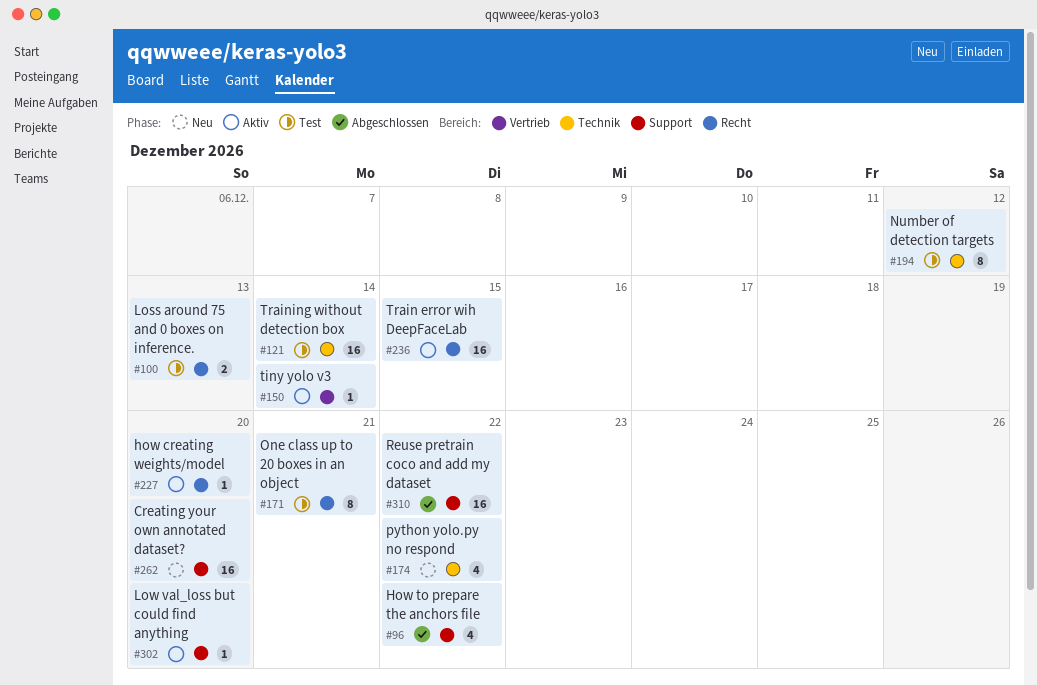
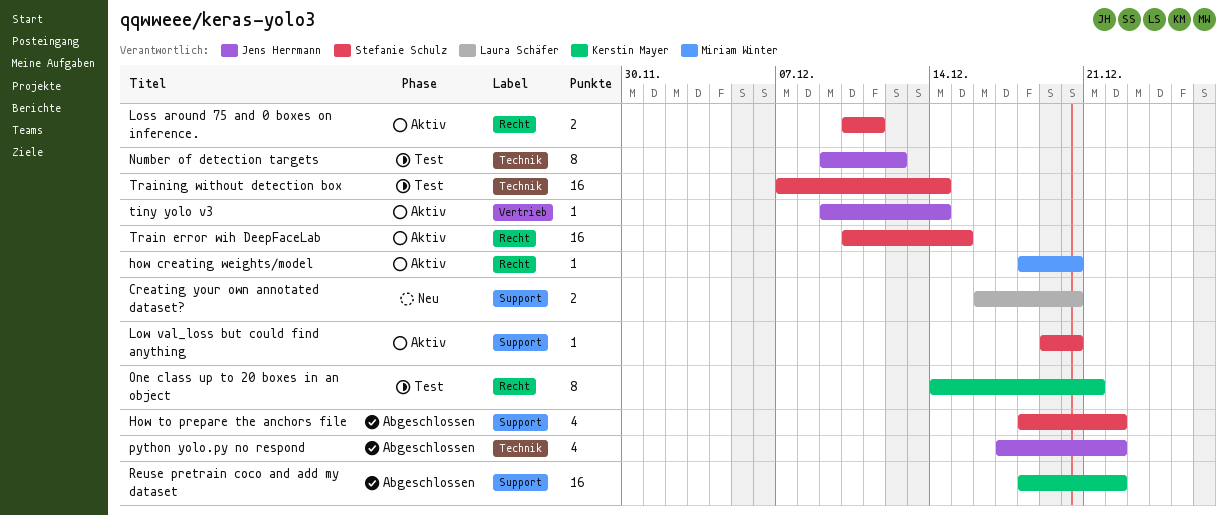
Creating your own annotated dataset?, estimate: 16 -> 2
Loss around 75 and 0 boxes on inference., status: Test -> Aktiv
Loss around 75 and 0 boxes on inference., due: Dec 13 -> Dec 11
python yolo.py no respond, status: Neu -> Abgeschlossen

